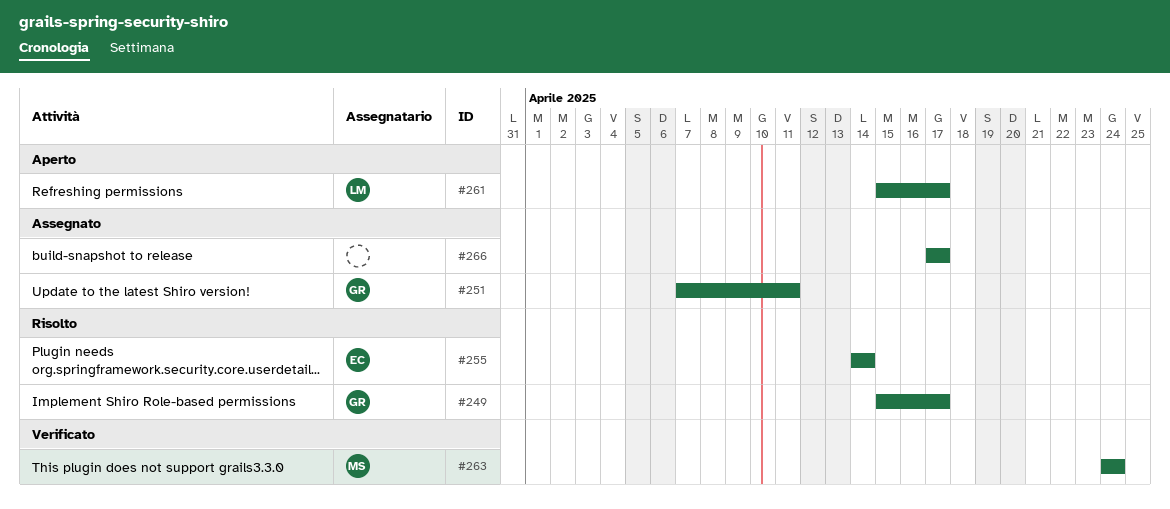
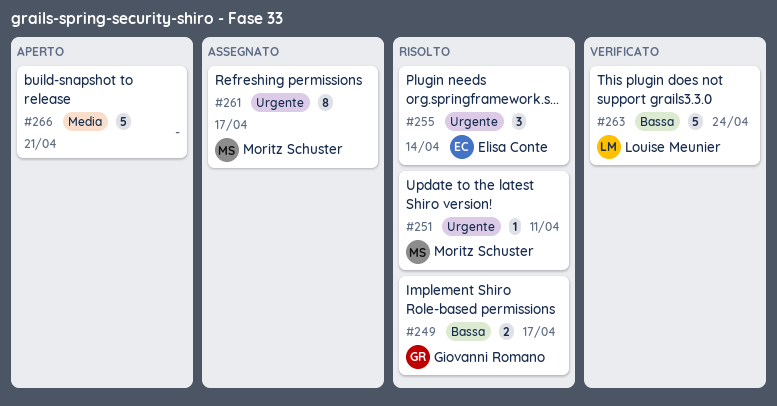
#251, status: Assegnato -> Risolto
#251, owner: Giovanni Romano -> Moritz Schuster
#261, status: Aperto -> Assegnato
#261, owner: Louise Meunier -> Moritz Schuster
#263, owner: Moritz Schuster -> Louise Meunier
#266, status: Assegnato -> Aperto
#266, due: Apr 17 -> Apr 21

